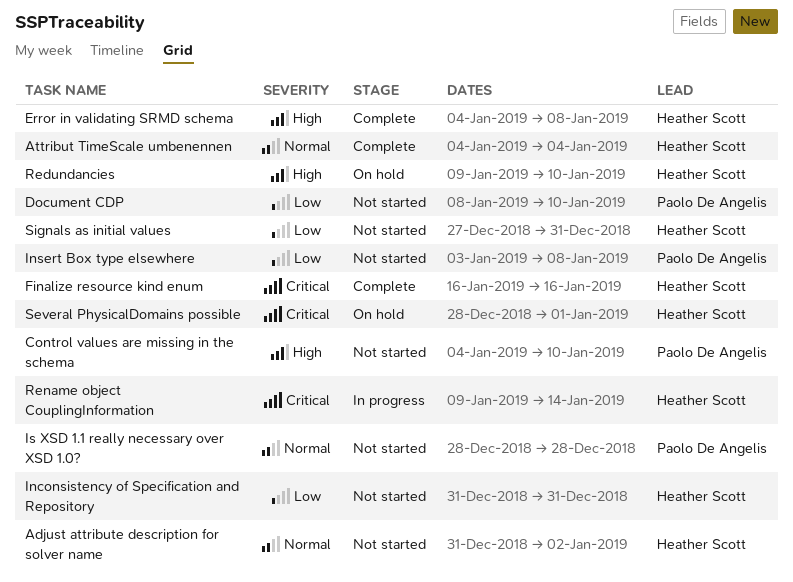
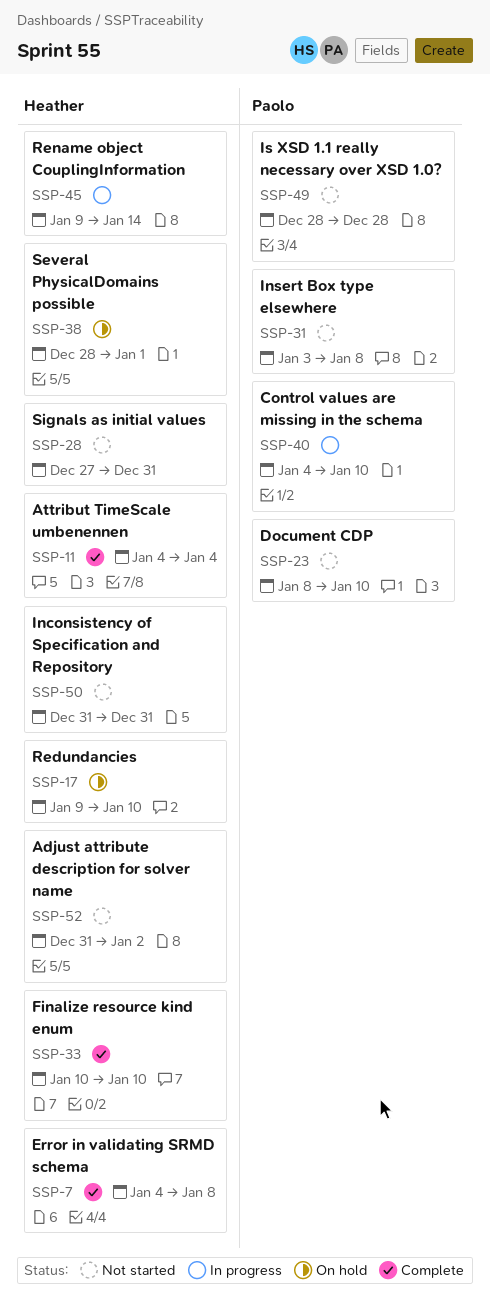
Control values are missing in the schema, status: Not started -> In progress
Finalize resource kind enum, start: Jan 16 -> Jan 10
Finalize resource kind enum, due: Jan 16 -> Jan 10

